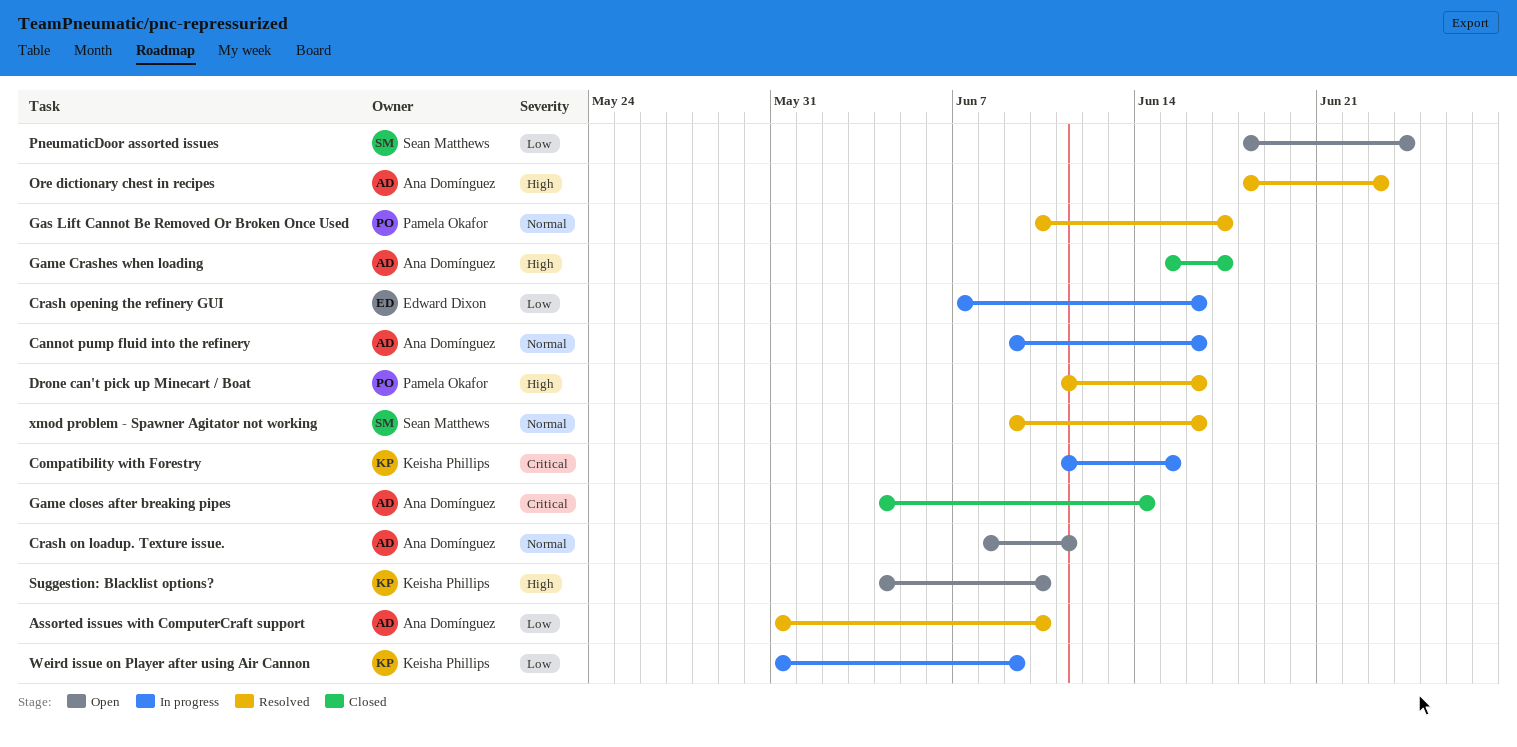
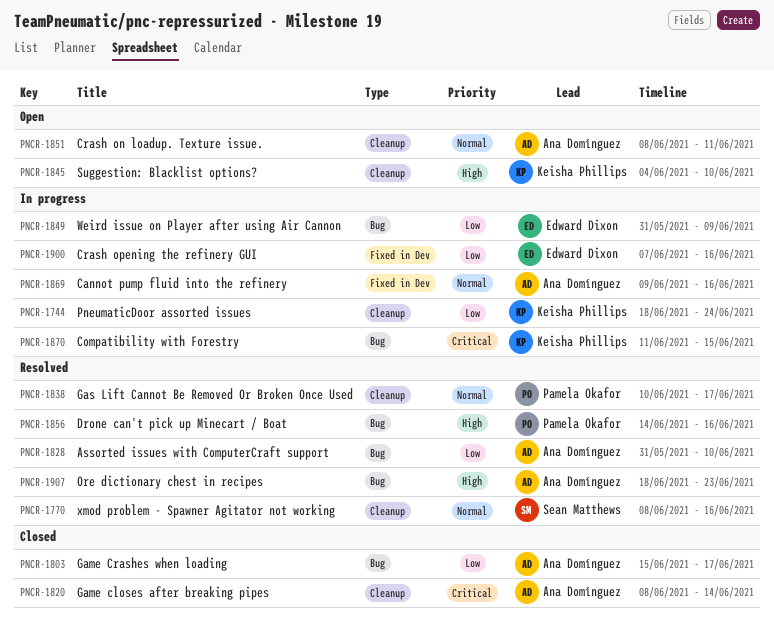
Drone can't pick up Minecart / Boat, start: Jun 11 -> Jun 14
Game closes after breaking pipes, start: Jun 4 -> Jun 8
Game Crashes when loading, priority: High -> Low
PneumaticDoor assorted issues, status: Open -> In progress
PneumaticDoor assorted issues, owner: Sean Matthews -> Keisha Phillips
Weird issue on Player after using Air Cannon, owner: Keisha Phillips -> Edward Dixon
xmod problem - Spawner Agitator not working, start: Jun 9 -> Jun 8

